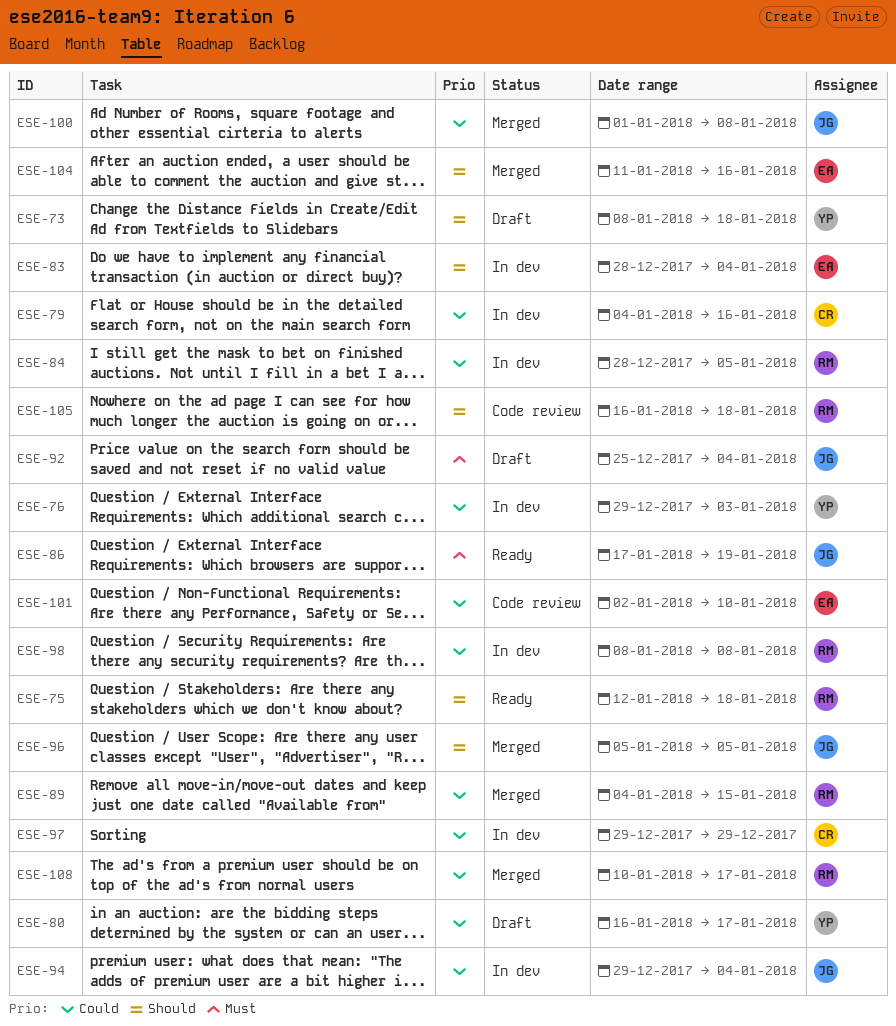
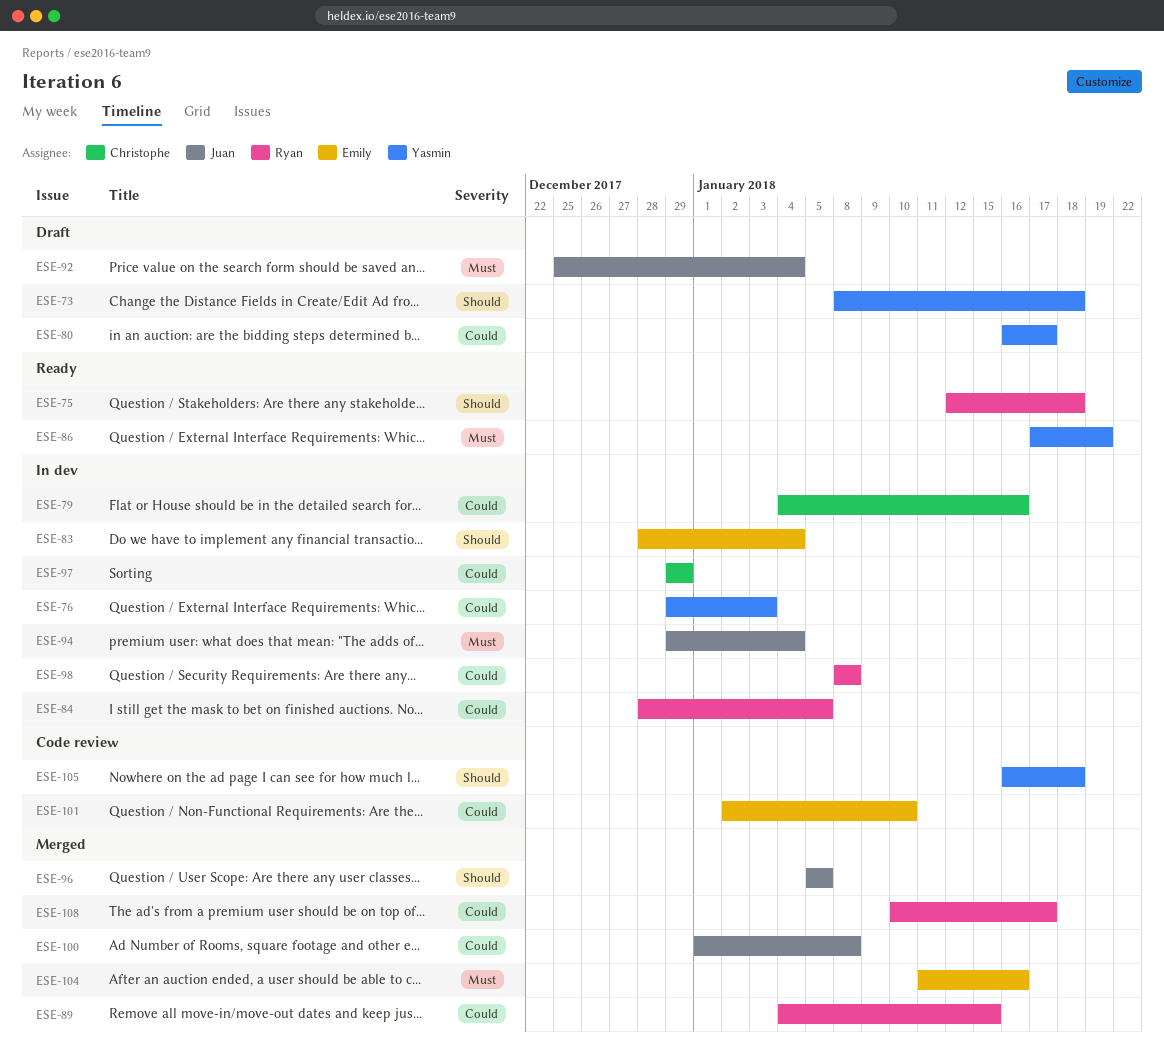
ESE-86, owner: Juan -> Yasmin
ESE-94, priority: Could -> Must
ESE-104, priority: Should -> Must
ESE-105, owner: Ryan -> Yasmin

